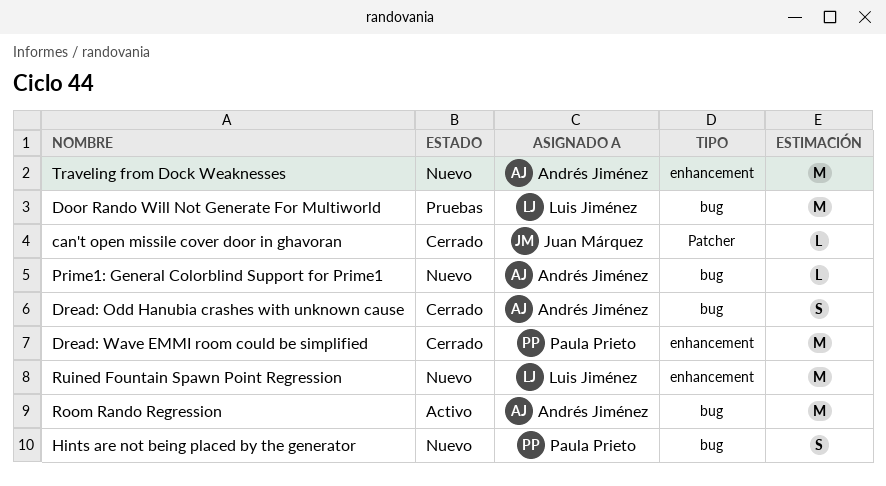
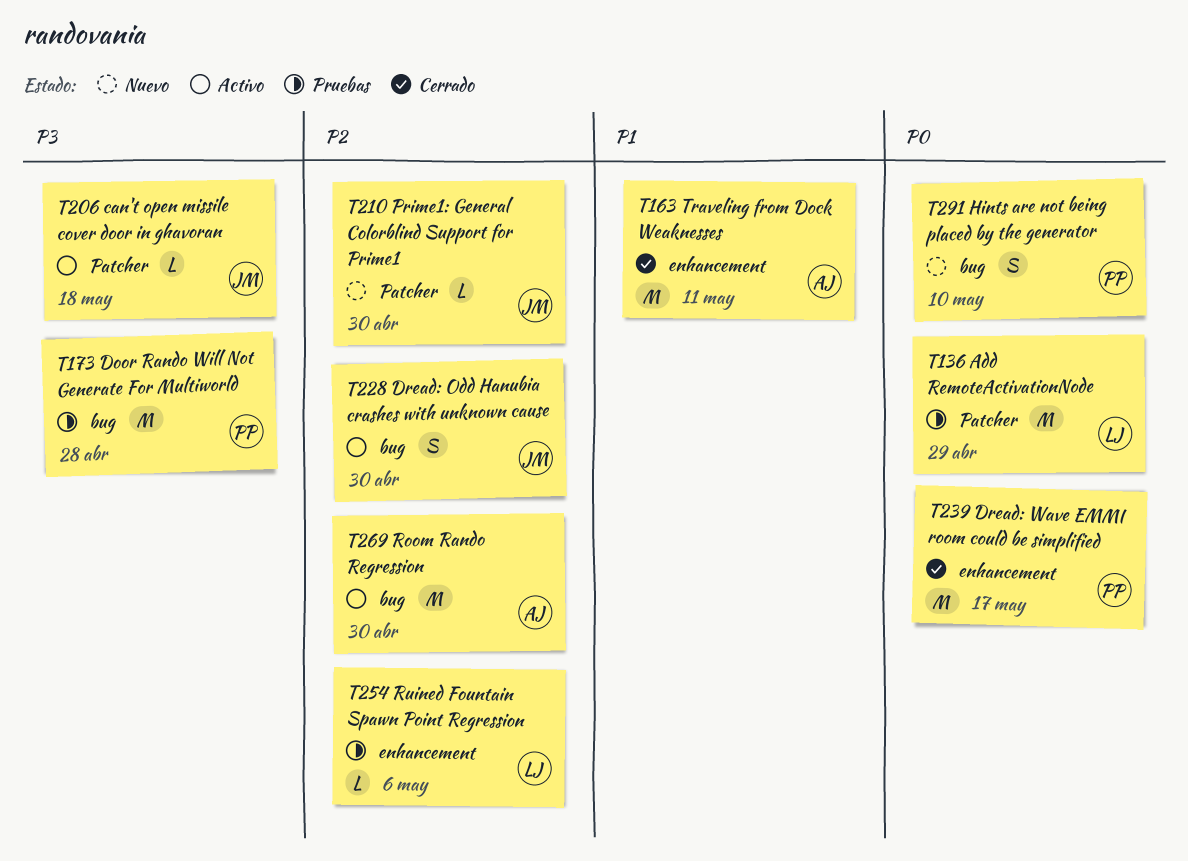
Add RemoteActivationNode: none -> present
can't open missile cover door in ghavoran, status: Cerrado -> Activo
Door Rando Will Not Generate For Multiworld, owner: Luis Jiménez -> Paula Prieto
Dread: Odd Hanubia crashes with unknown cause, status: Cerrado -> Activo
Dread: Odd Hanubia crashes with unknown cause, owner: Andrés Jiménez -> Juan Márquez
Prime1: General Colorblind Support for Prime1, owner: Andrés Jiménez -> Juan Márquez
Prime1: General Colorblind Support for Prime1, label: bug -> Patcher
Ruined Fountain Spawn Point Regression, status: Nuevo -> Pruebas
Ruined Fountain Spawn Point Regression, estimate: M -> L
Traveling from Dock Weaknesses, status: Nuevo -> Cerrado

